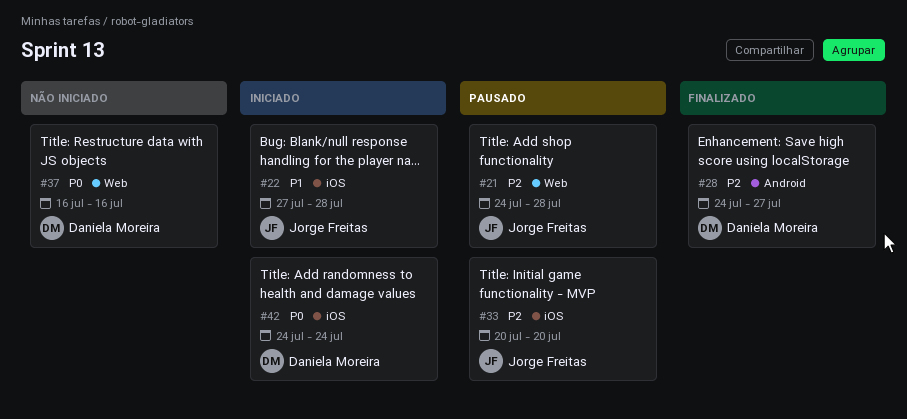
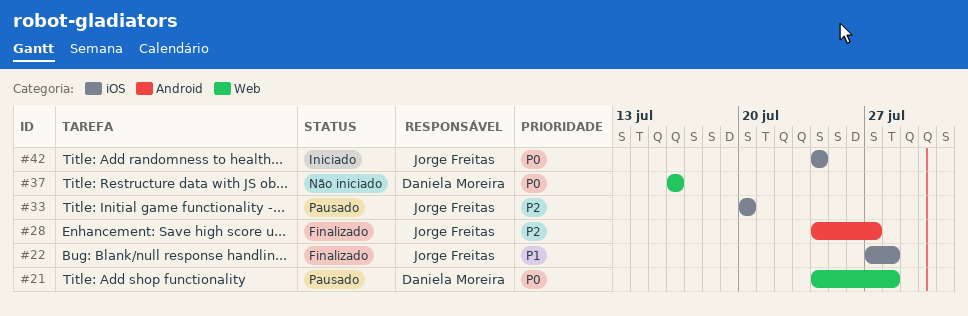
#21, owner: Jorge Freitas -> Daniela Moreira
#21, priority: P2 -> P0
#22, status: Iniciado -> Finalizado
#28, owner: Daniela Moreira -> Jorge Freitas
#42, owner: Daniela Moreira -> Jorge Freitas

